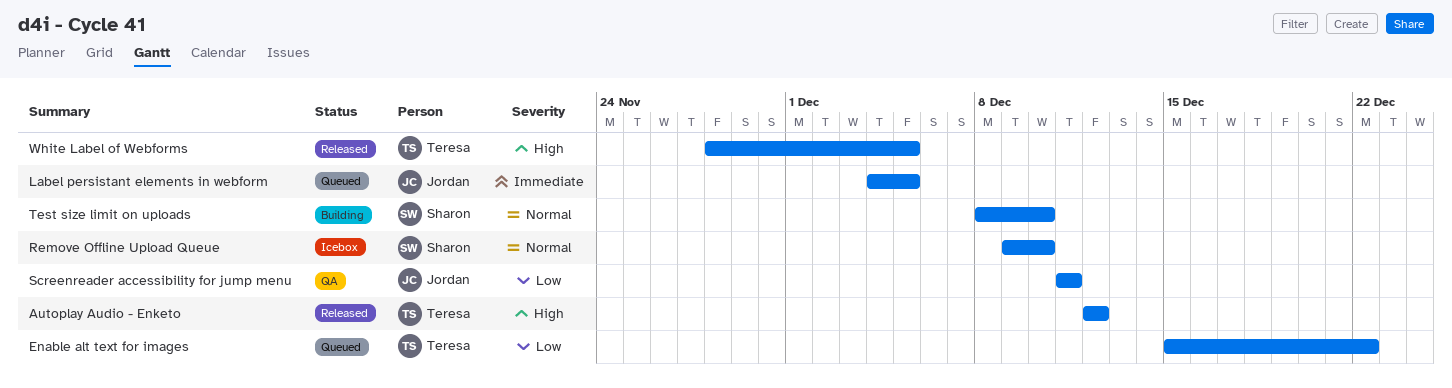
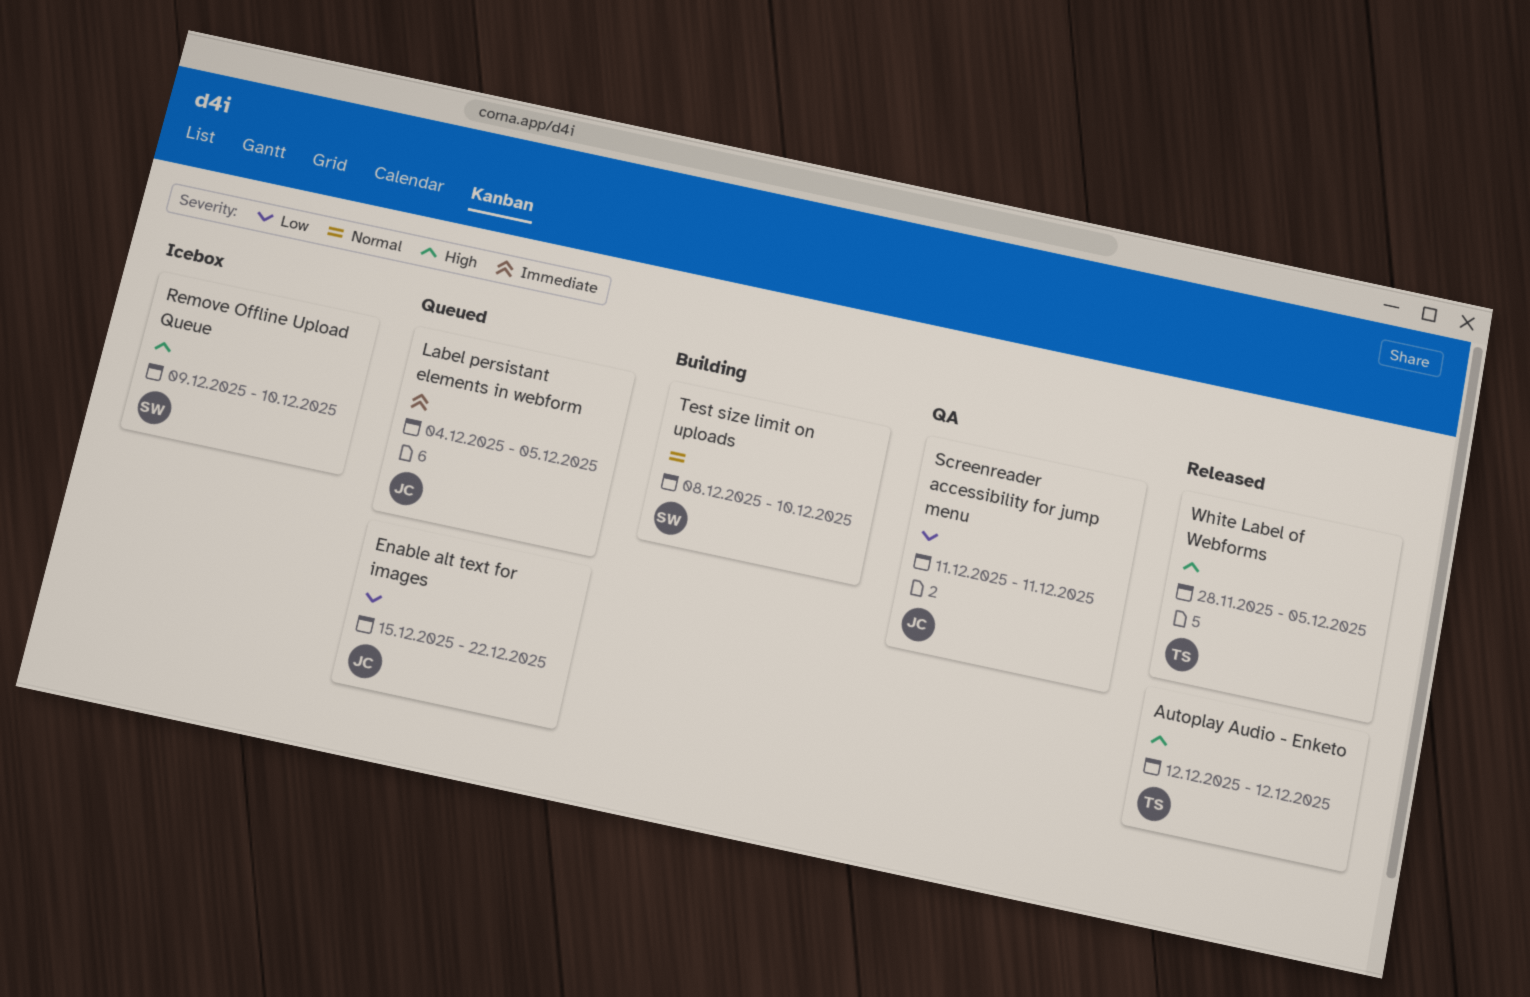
Enable alt text for images, owner: Teresa -> Jordan
Remove Offline Upload Queue, priority: Normal -> High

